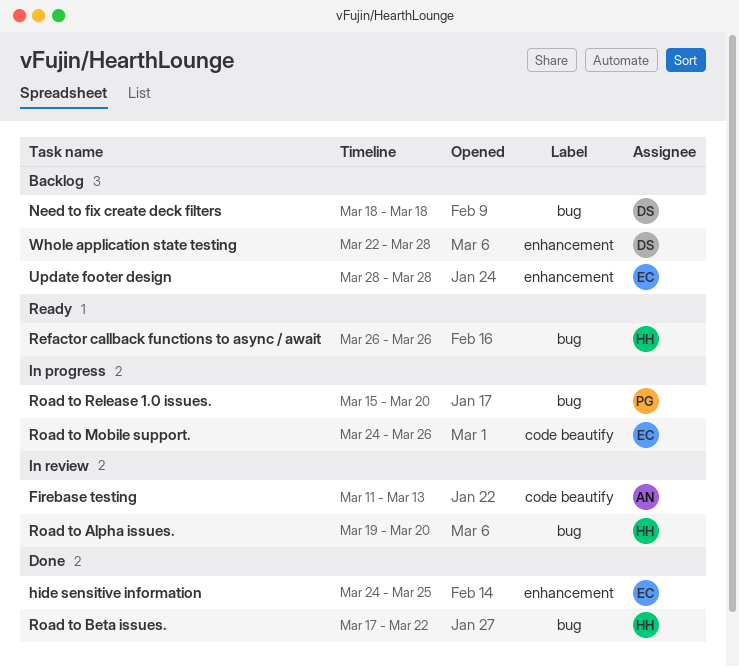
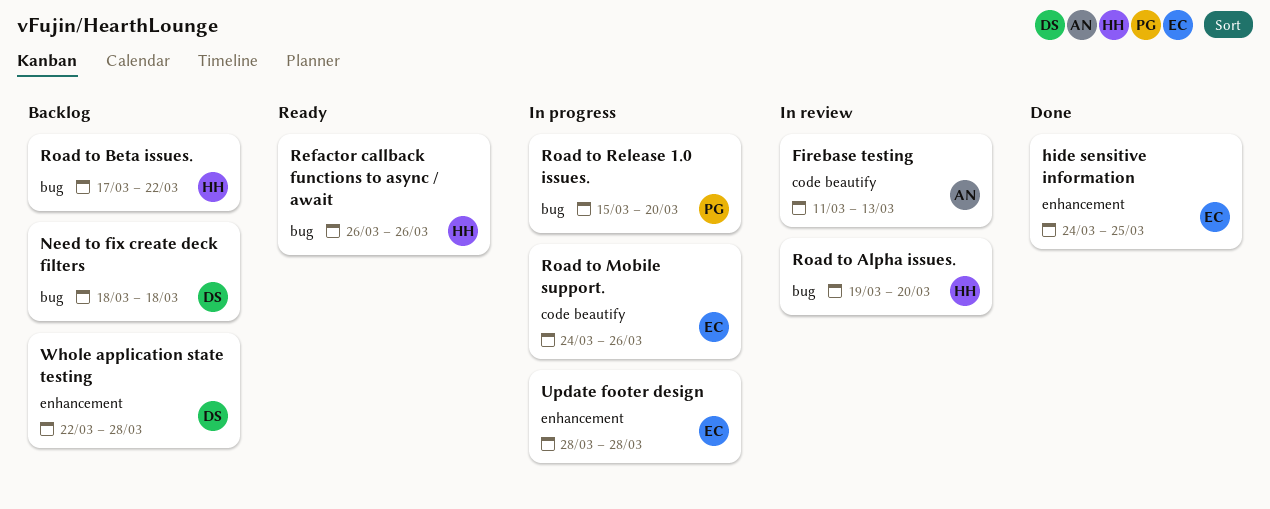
Road to Beta issues., status: Done -> Backlog
Update footer design, status: Backlog -> In progress

